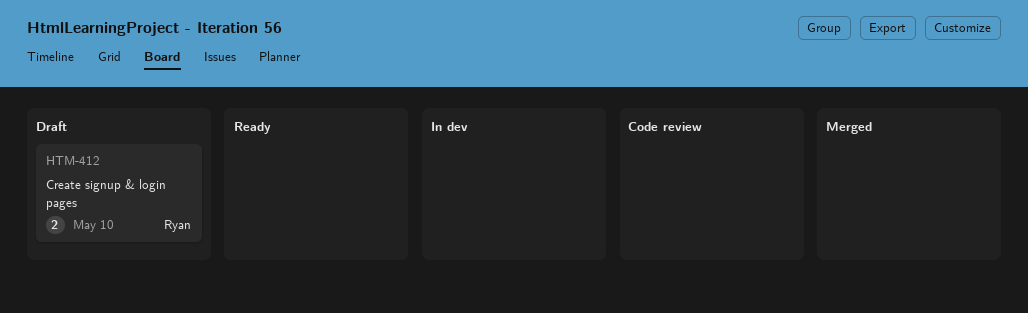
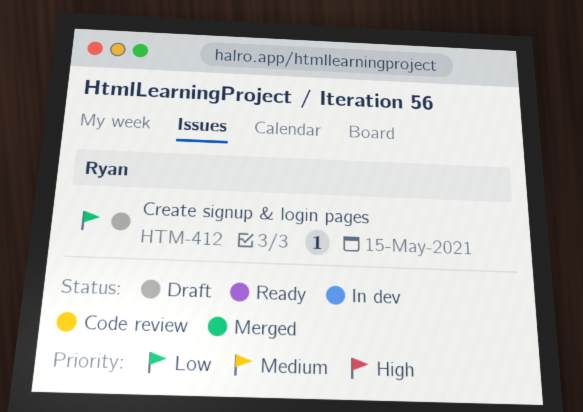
HTM-412, estimate: 2 -> 1
HTM-412, due: May 10 -> May 15

